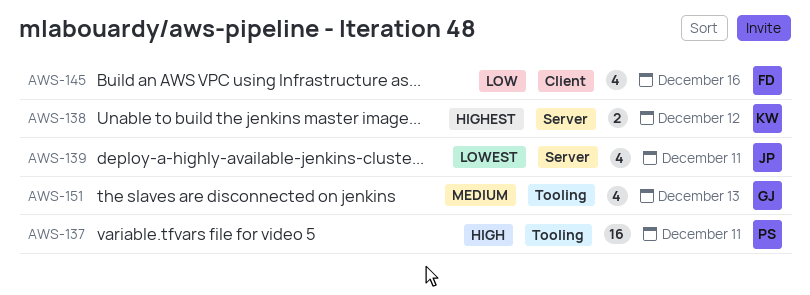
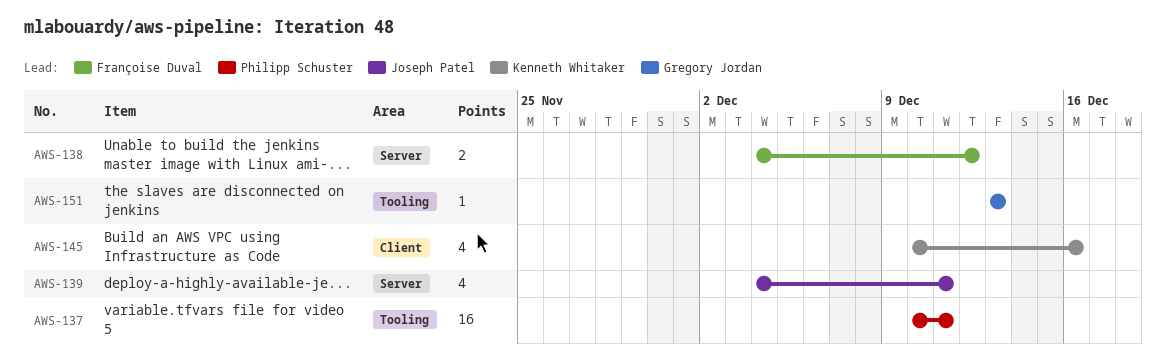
AWS-138, owner: Kenneth Whitaker -> Françoise Duval
AWS-145, owner: Françoise Duval -> Kenneth Whitaker
AWS-151, estimate: 4 -> 1

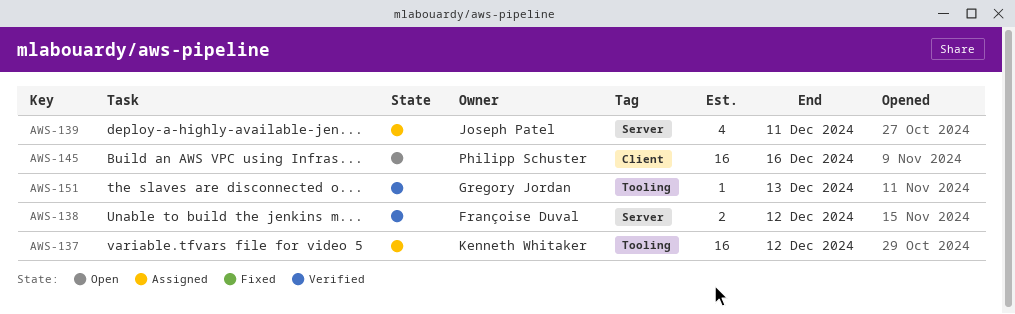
AWS-137, owner: Philipp Schuster -> Kenneth Whitaker
AWS-137, due: Dec 11 -> Dec 12
AWS-145, owner: Kenneth Whitaker -> Philipp Schuster
AWS-145, estimate: 4 -> 16

